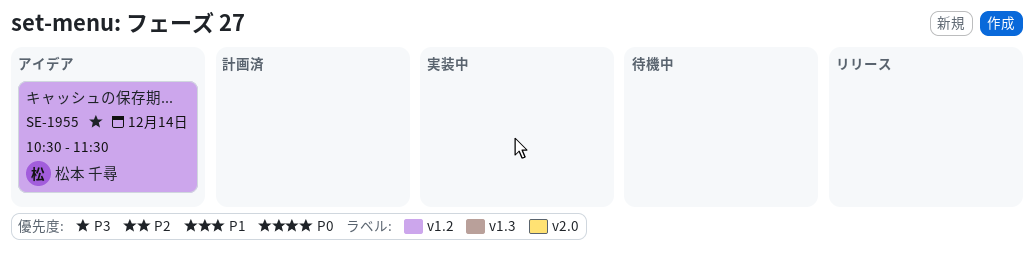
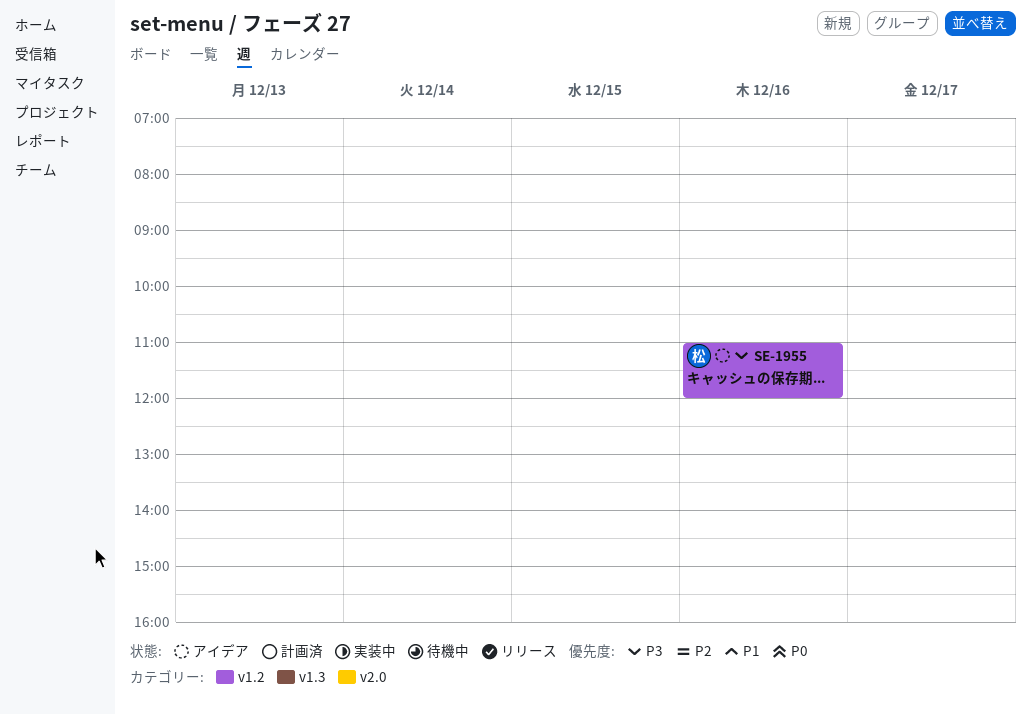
SE-1955, day: Dec 14 -> Dec 16
SE-1955, begins: 10:30 -> 11:00
SE-1955, ends: 11:30 -> 12:00

